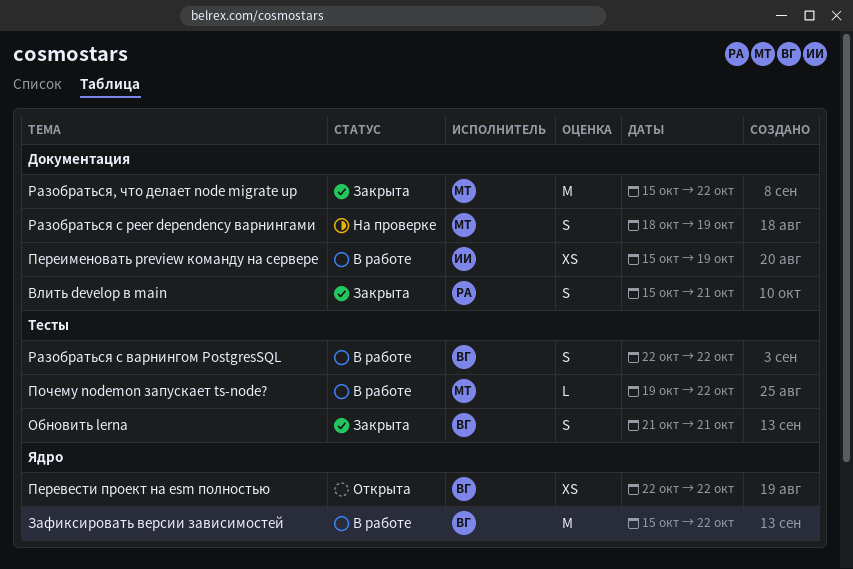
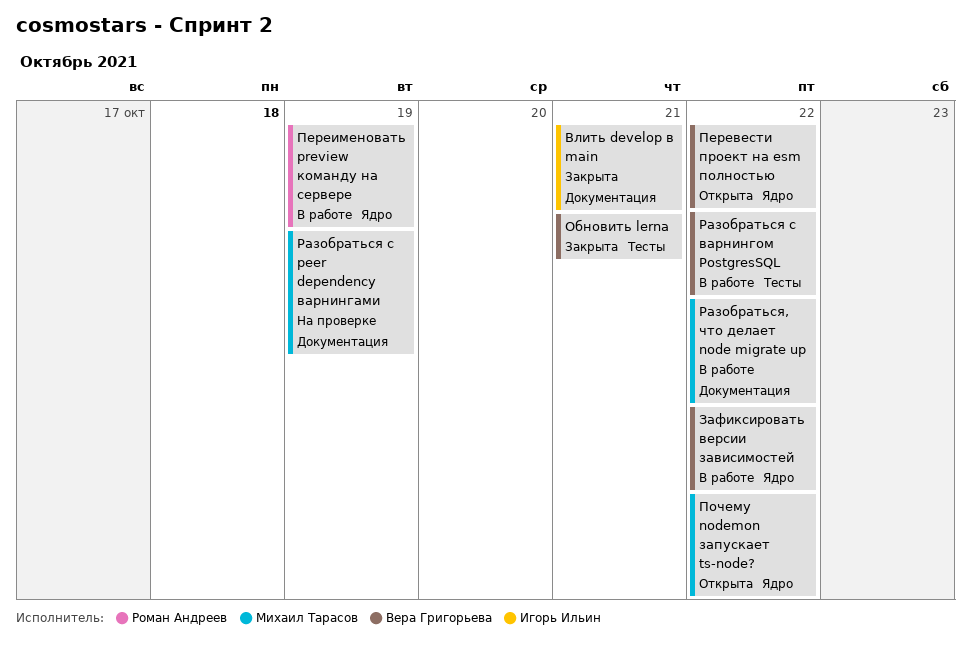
Влить develop в main, owner: Роман Андреев -> Игорь Ильин
Переименовать preview команду на сервере, owner: Игорь Ильин -> Роман Андреев
Переименовать preview команду на сервере, label: Документация -> Ядро
Почему nodemon запускает ts-node?, status: В работе -> Открыта
Почему nodemon запускает ts-node?, label: Тесты -> Ядро
Разобраться, что делает node migrate up, status: Закрыта -> В работе

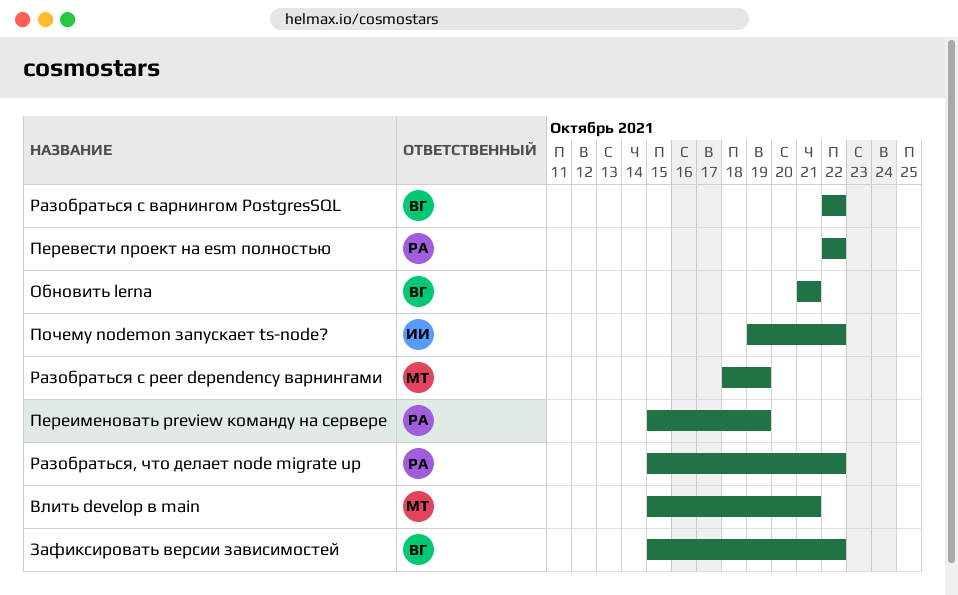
Влить develop в main, owner: Игорь Ильин -> Михаил Тарасов
Перевести проект на esm полностью, owner: Вера Григорьева -> Роман Андреев
Почему nodemon запускает ts-node?, owner: Михаил Тарасов -> Игорь Ильин
Разобраться, что делает node migrate up, owner: Михаил Тарасов -> Роман Андреев

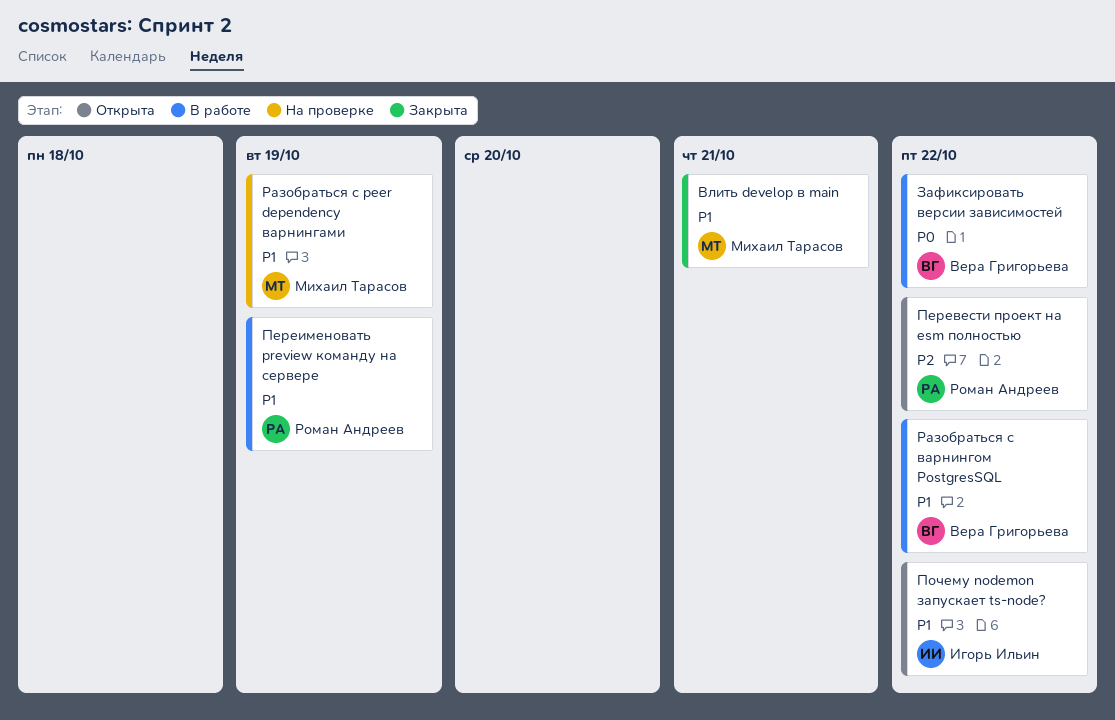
Обновить lerna: present -> none
Разобраться, что делает node migrate up: present -> none

